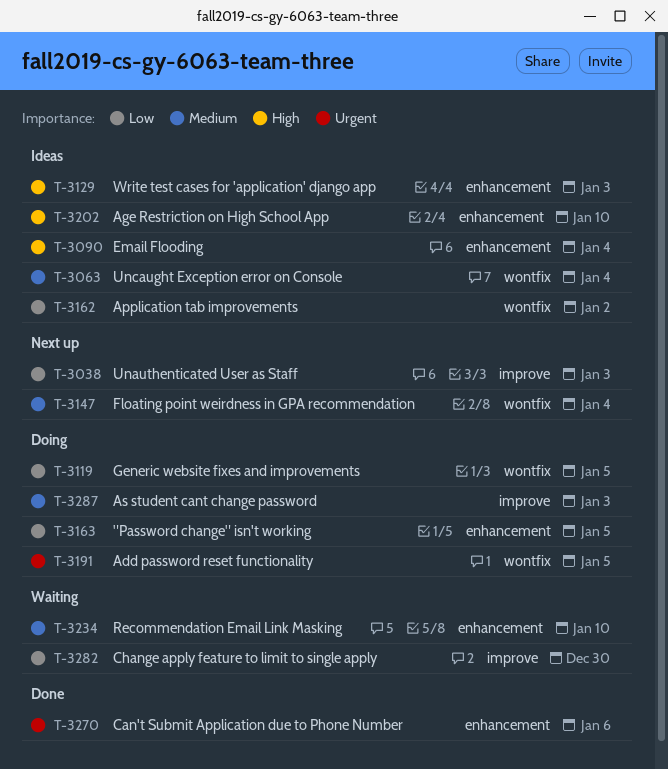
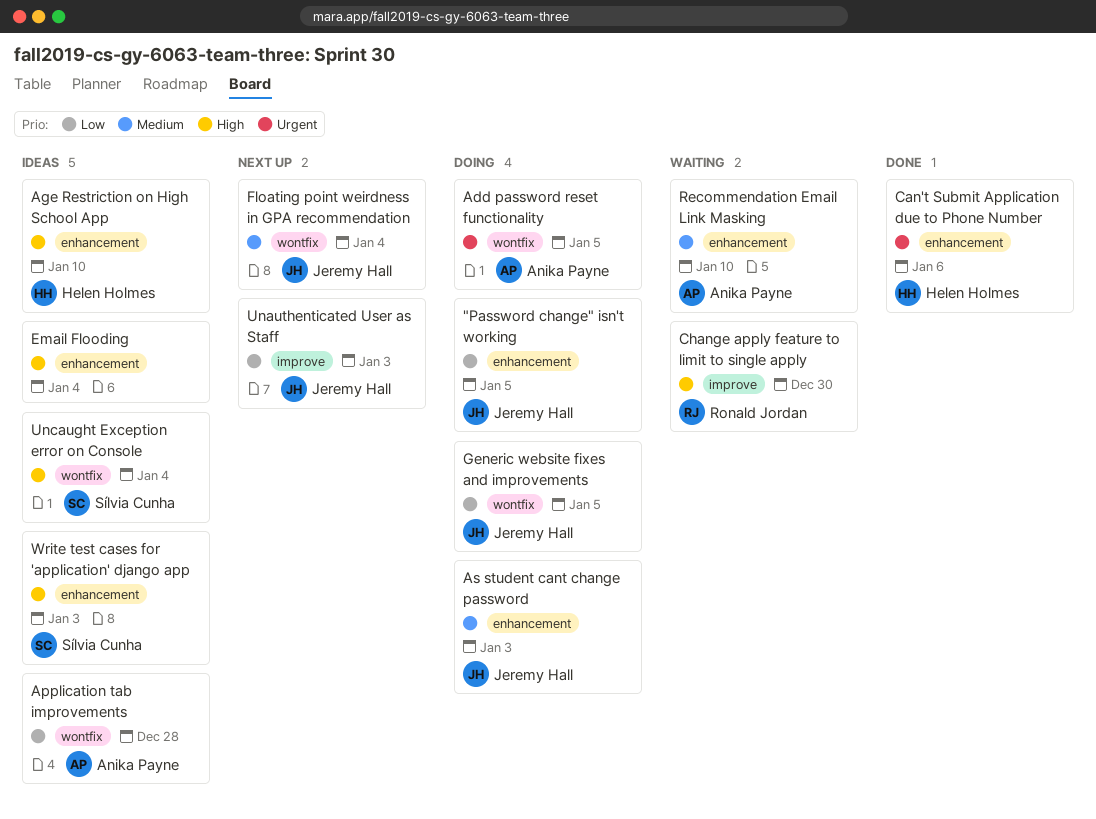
Application tab improvements, due: Jan 2 -> Dec 28
As student cant change password, label: improve -> enhancement
Change apply feature to limit to single apply, priority: Low -> High
Uncaught Exception error on Console, priority: Medium -> High

